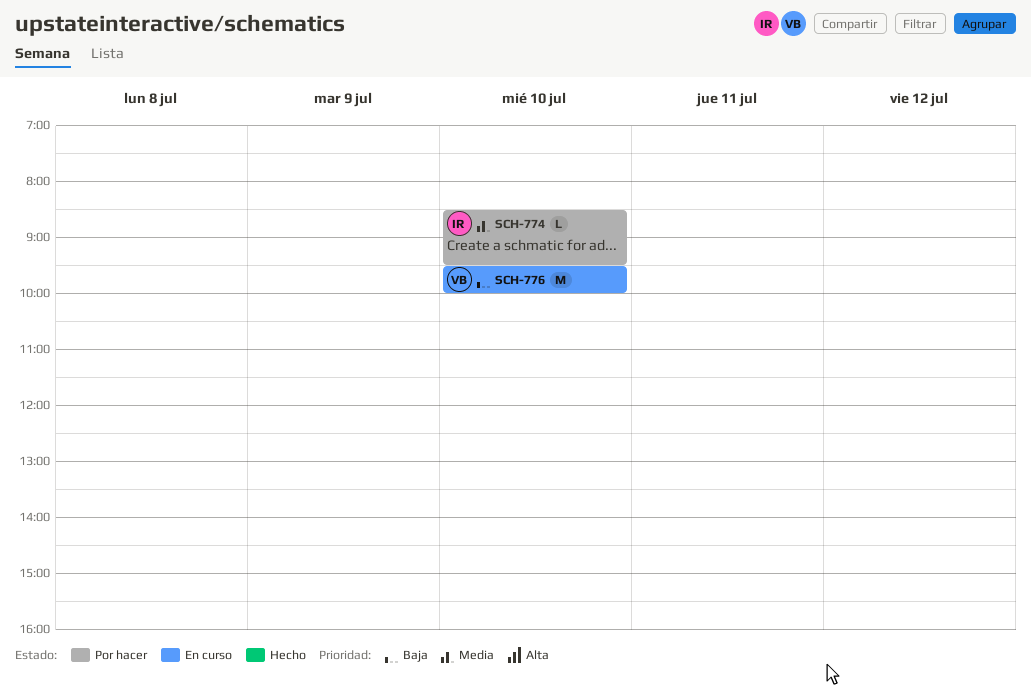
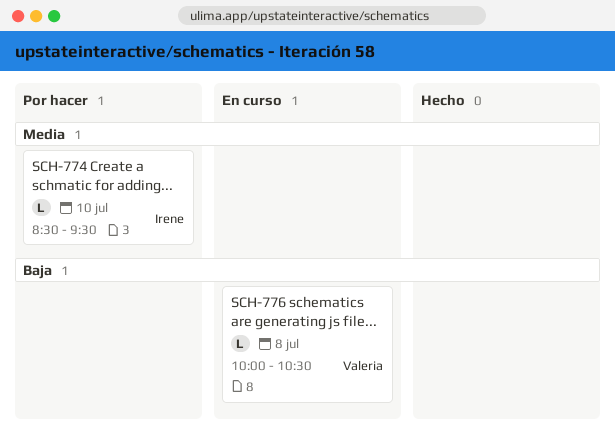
SCH-776, estimate: M -> L
SCH-776, day: Jul 10 -> Jul 8
SCH-776, begins: 09:30 -> 10:00
SCH-776, ends: 10:00 -> 10:30

